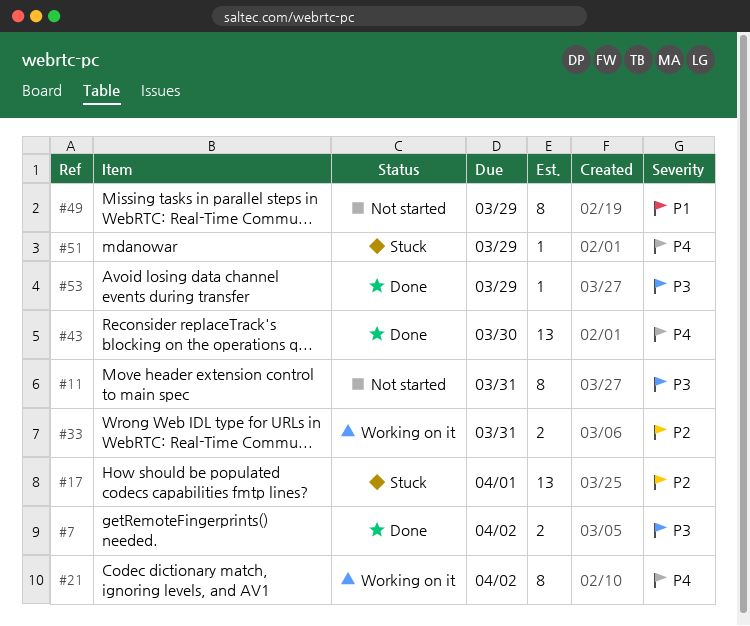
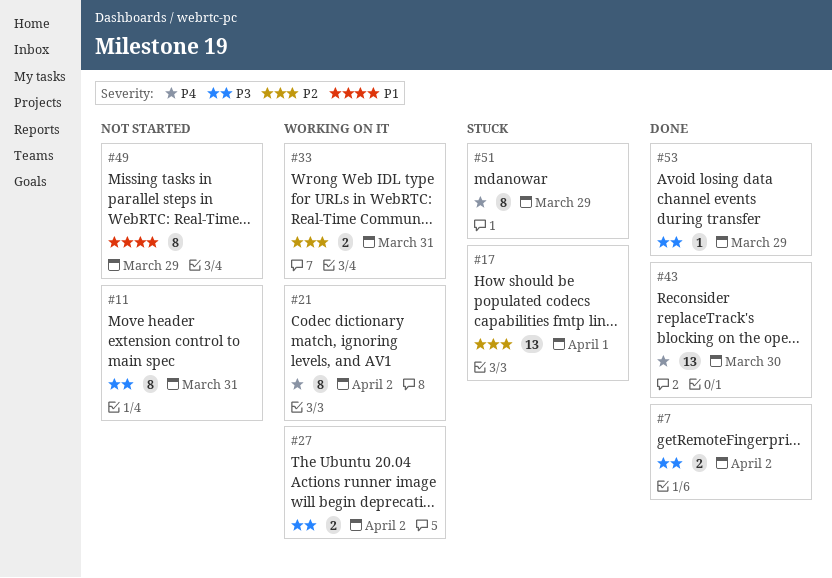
#27: none -> present
#51, estimate: 1 -> 8

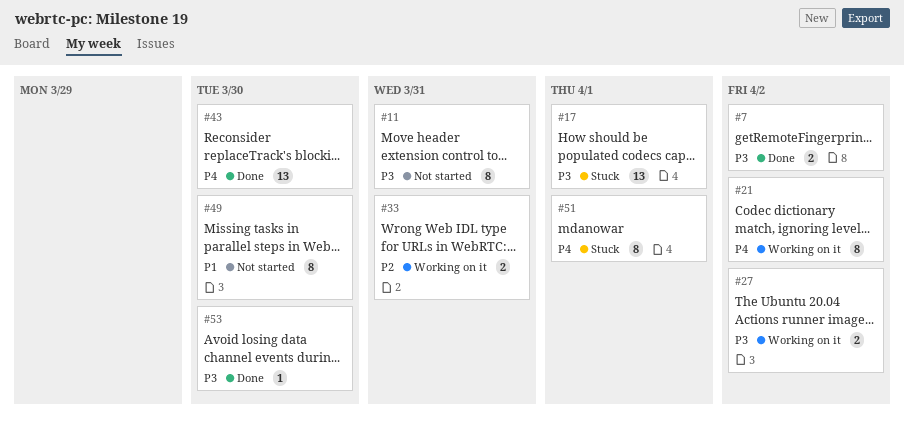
#17, priority: P2 -> P3
#49, due: Mar 29 -> Mar 30
#51, due: Mar 29 -> Apr 1
#53, due: Mar 29 -> Mar 30

